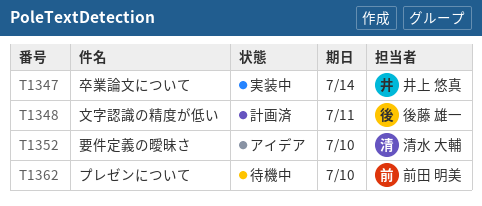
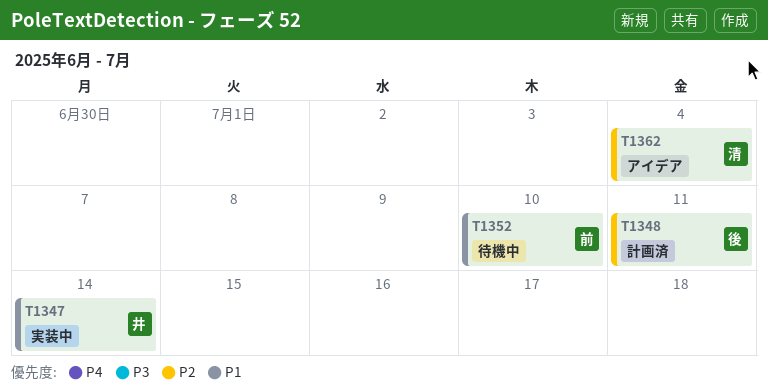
T1352, status: アイデア -> 待機中
T1352, owner: 清水 大輔 -> 前田 明美
T1362, status: 待機中 -> アイデア
T1362, owner: 前田 明美 -> 清水 大輔
T1362, due: Jul 10 -> Jul 4

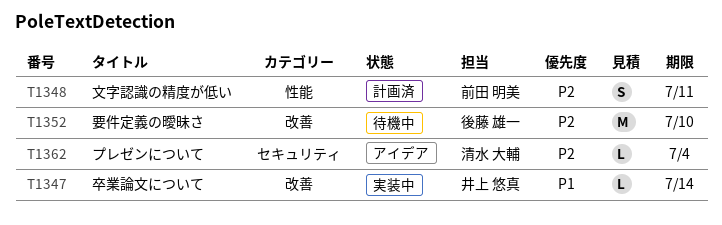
T1348, owner: 後藤 雄一 -> 前田 明美
T1352, owner: 前田 明美 -> 後藤 雄一
T1352, priority: P1 -> P2

